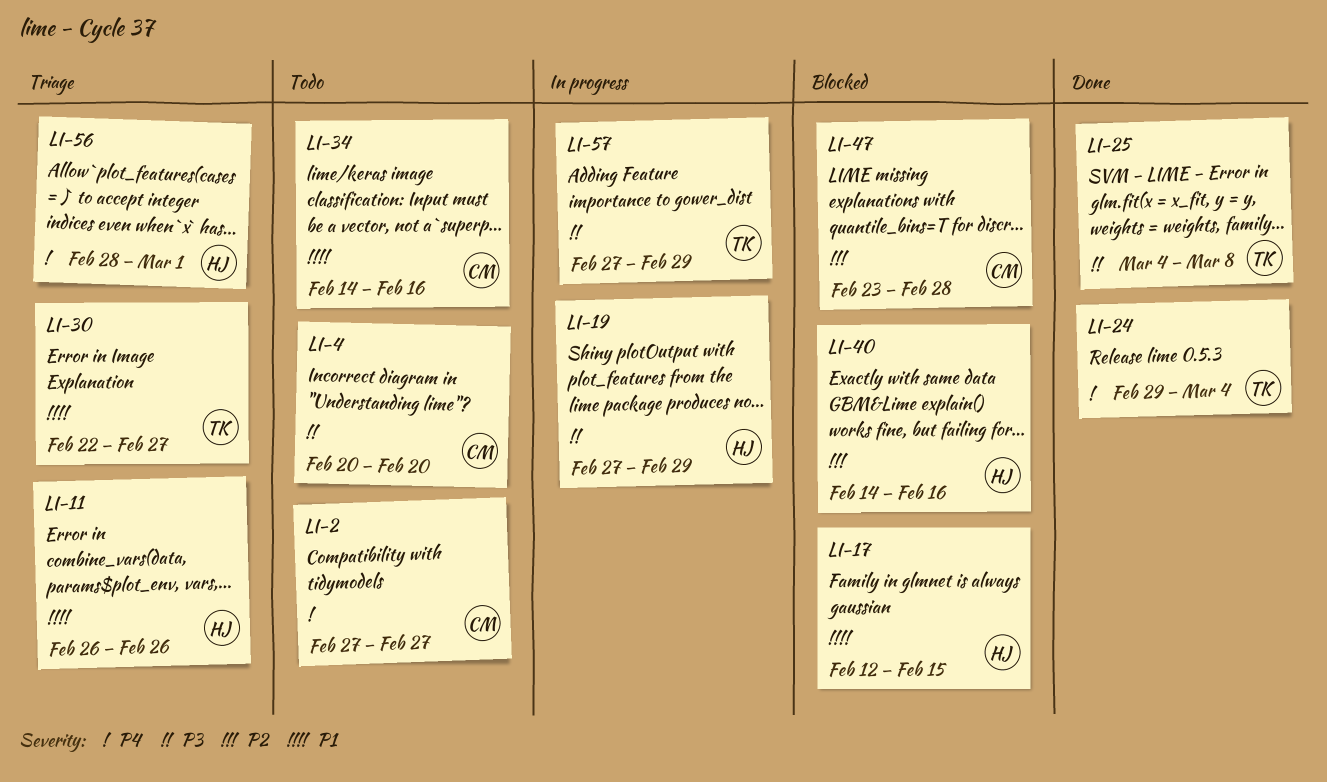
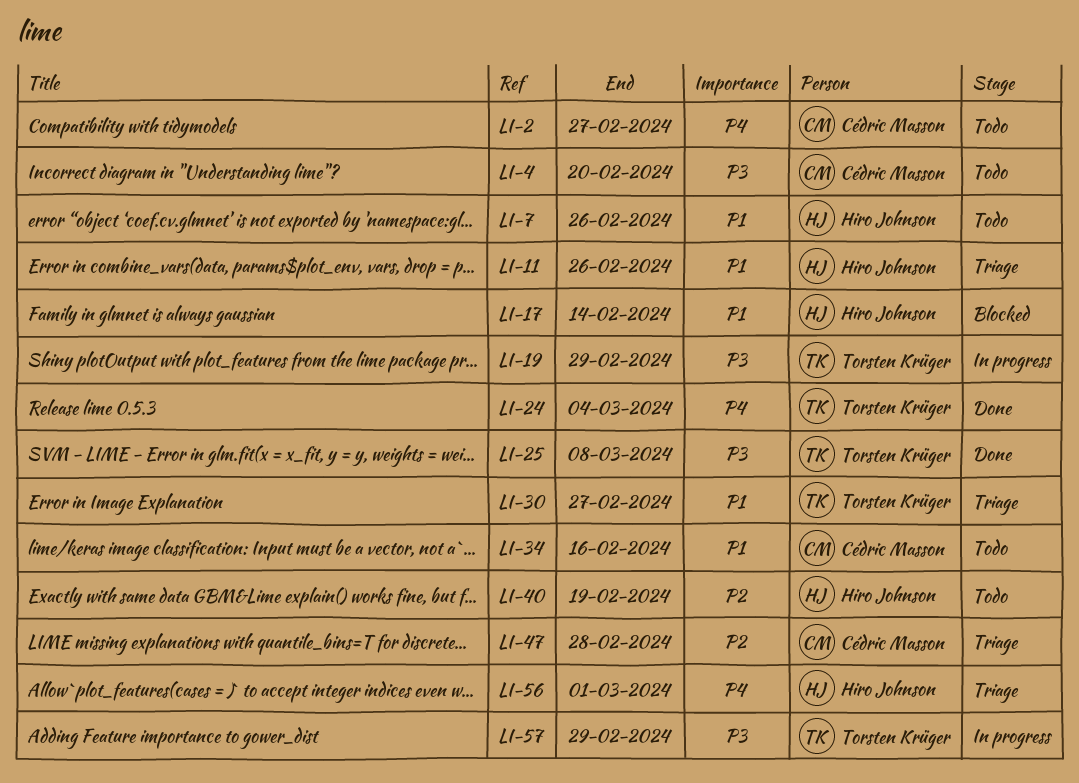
LI-7: none -> present
LI-17, due: Feb 15 -> Feb 14
LI-19, owner: Hiro Johnson -> Torsten Krüger
LI-40, status: Blocked -> Todo
LI-40, due: Feb 16 -> Feb 19
LI-47, status: Blocked -> Triage

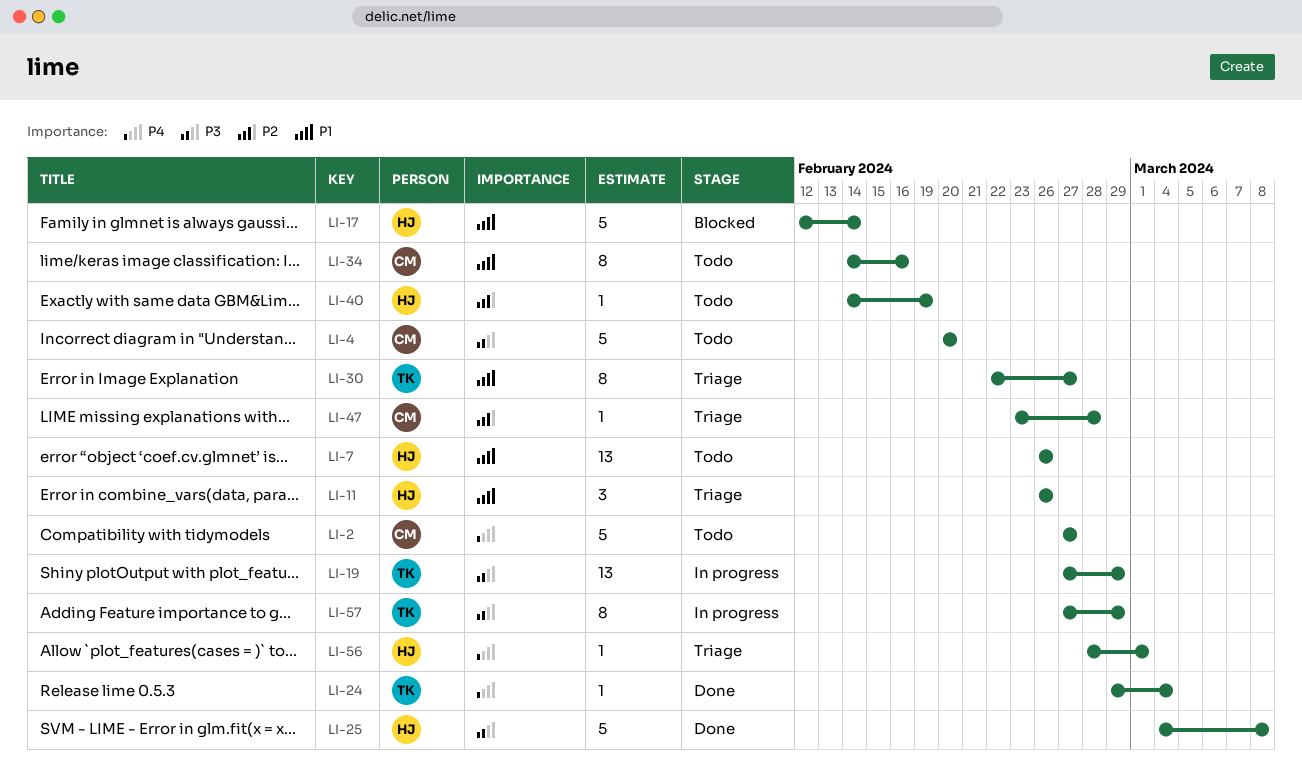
LI-25, owner: Torsten Krüger -> Hiro Johnson

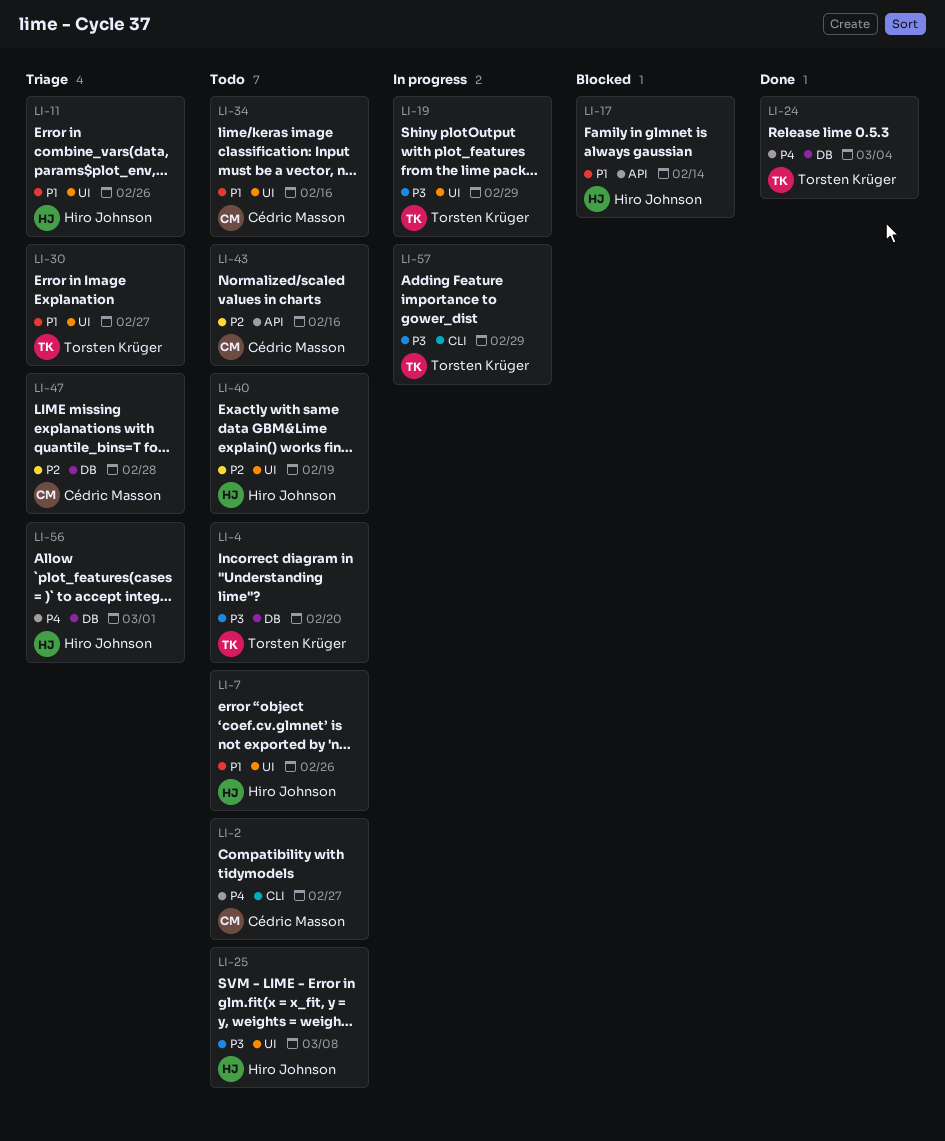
LI-4, owner: Cédric Masson -> Torsten Krüger
LI-25, status: Done -> Todo
LI-43: none -> present

